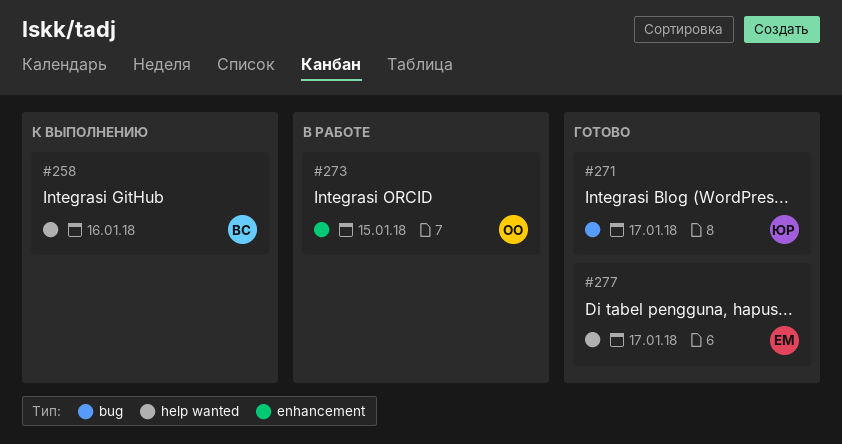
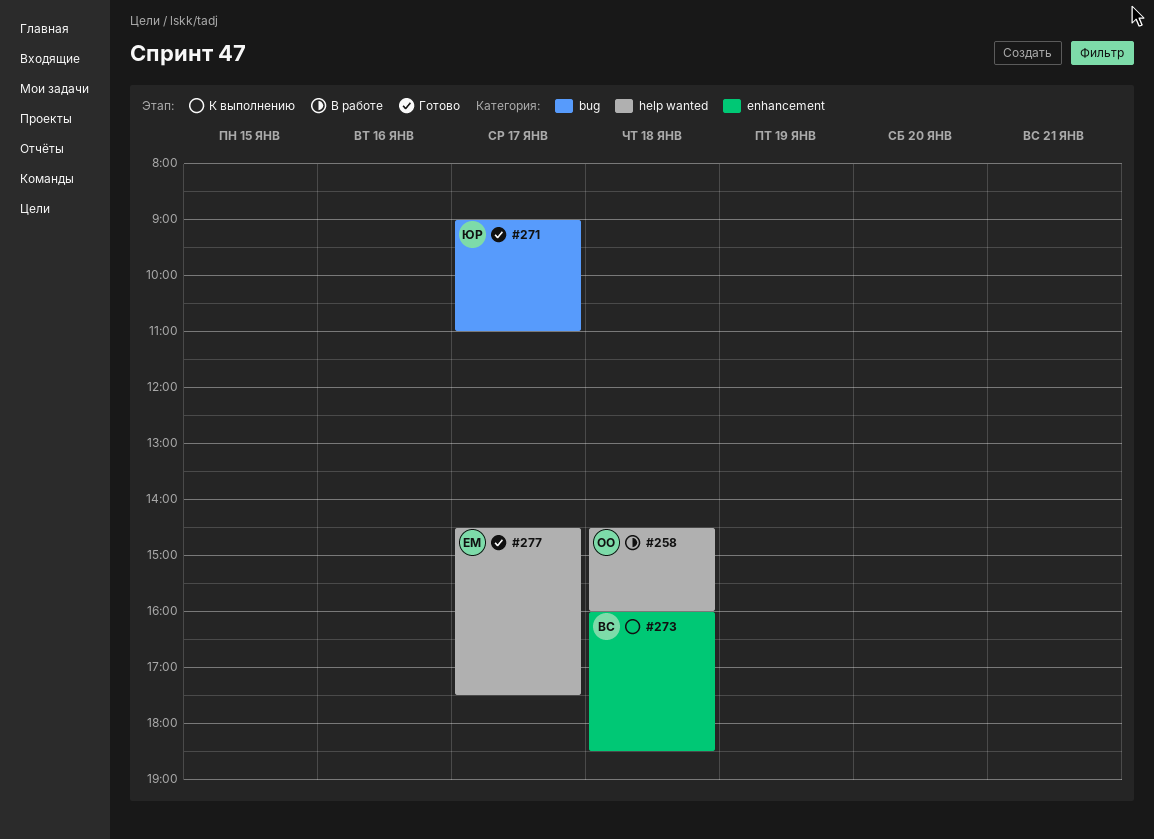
#258, status: К выполнению -> В работе
#258, owner: ВС -> ОО
#258, day: Jan 16 -> Jan 18
#273, status: В работе -> К выполнению
#273, owner: ОО -> ВС
#273, day: Jan 15 -> Jan 18

